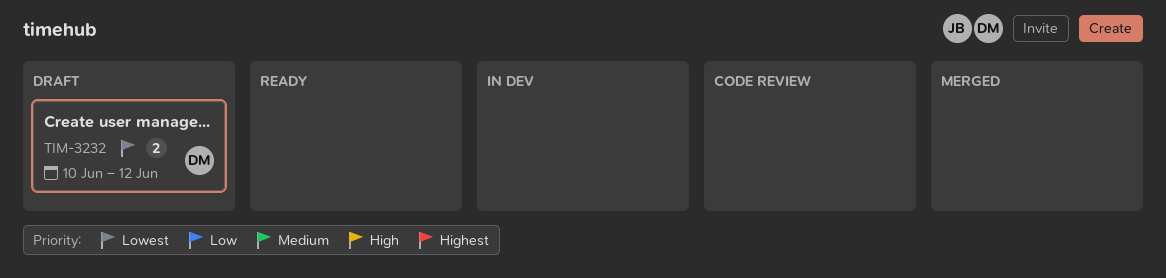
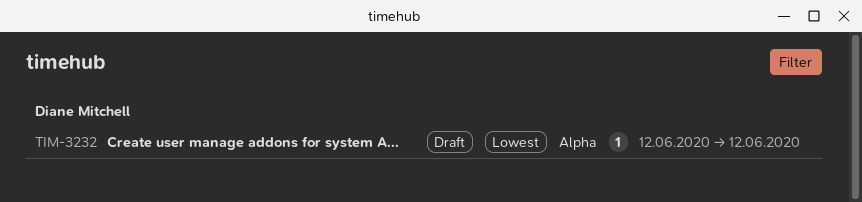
TIM-3232, estimate: 2 -> 1
TIM-3232, start: Jun 10 -> Jun 12

